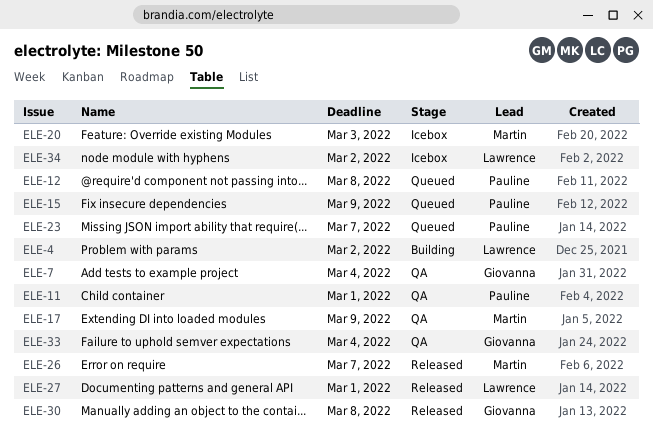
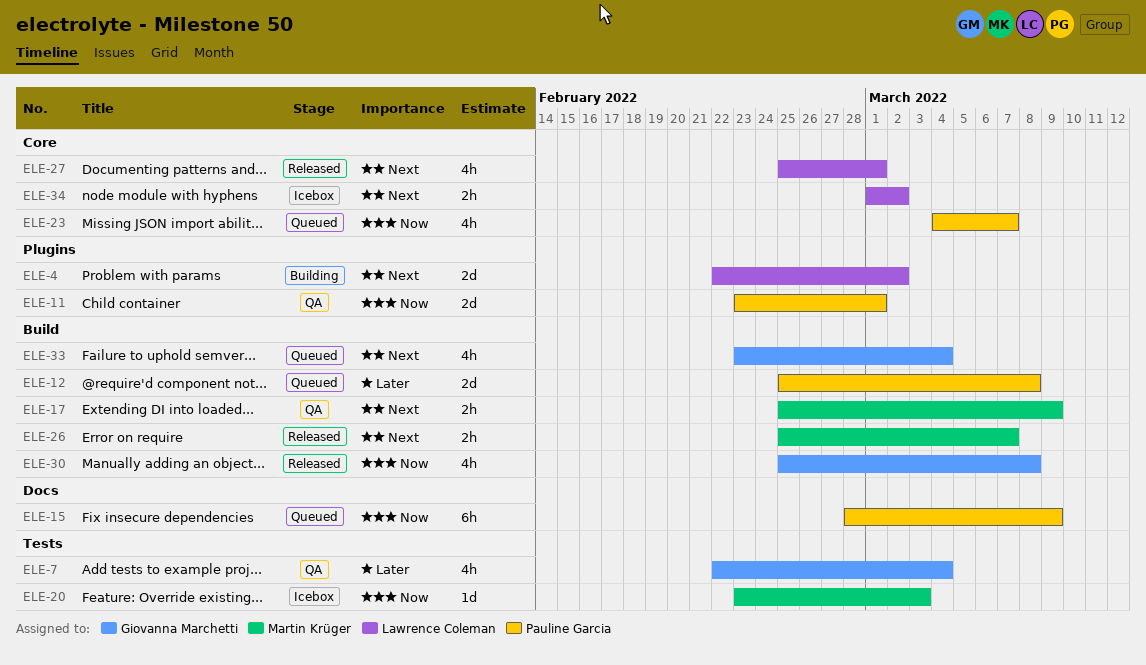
ELE-33, status: QA -> Queued

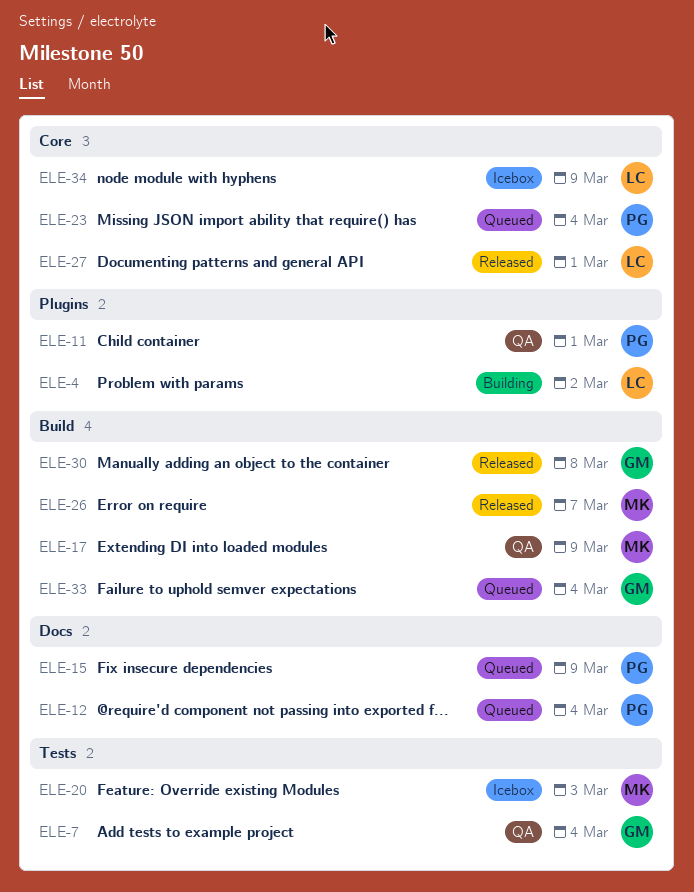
ELE-12, label: Build -> Docs
ELE-12, due: Mar 8 -> Mar 4
ELE-23, due: Mar 7 -> Mar 4
ELE-34, due: Mar 2 -> Mar 9

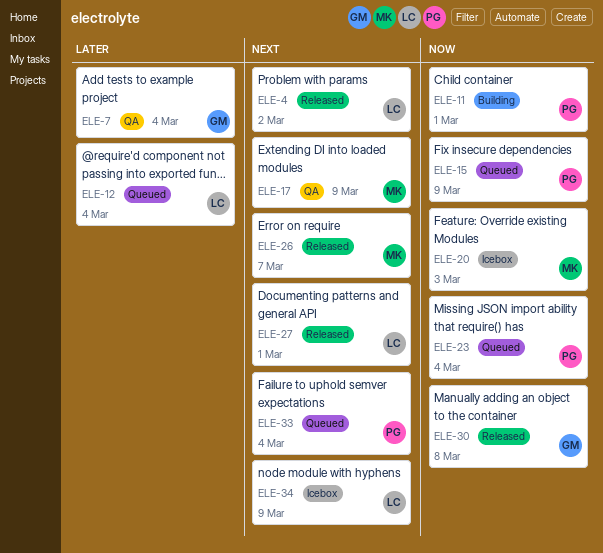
ELE-4, status: Building -> Released
ELE-11, status: QA -> Building
ELE-12, owner: PG -> LC
ELE-33, owner: GM -> PG

